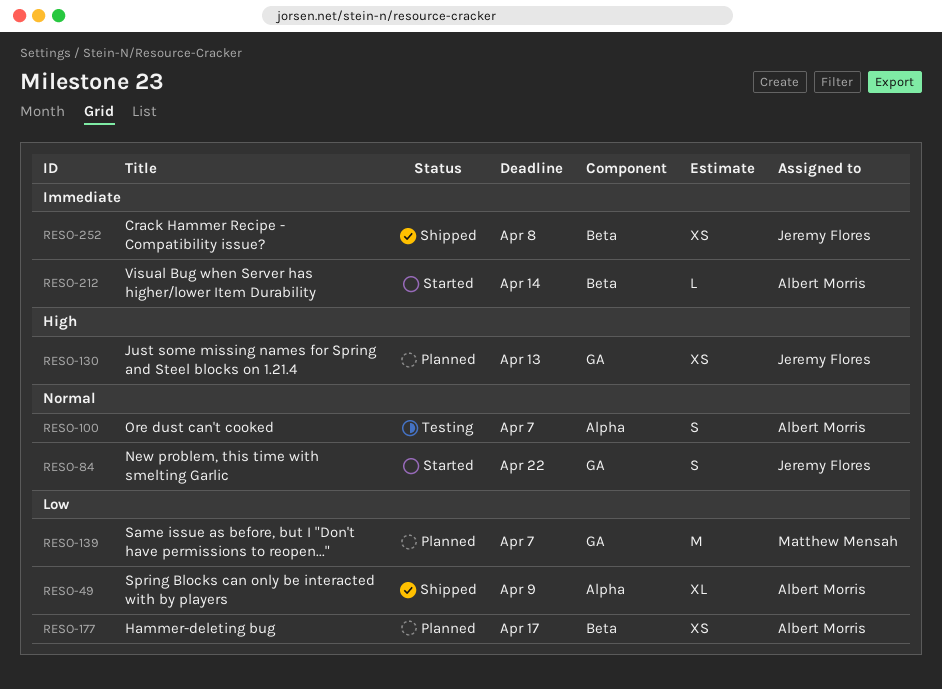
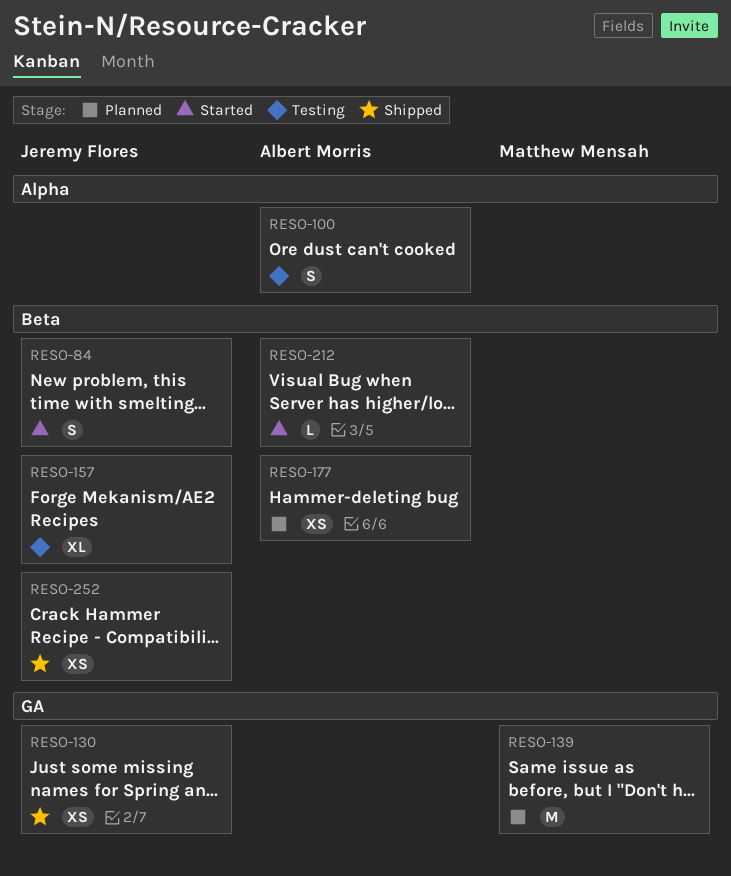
RESO-49: present -> none
RESO-84, label: GA -> Beta
RESO-130, status: Planned -> Shipped
RESO-157: none -> present

